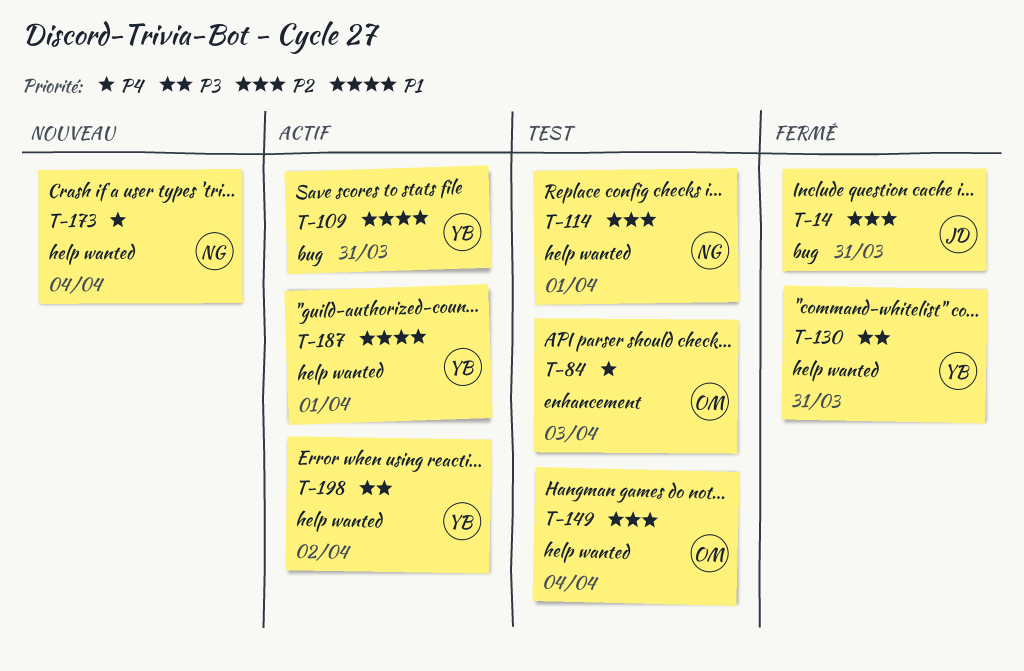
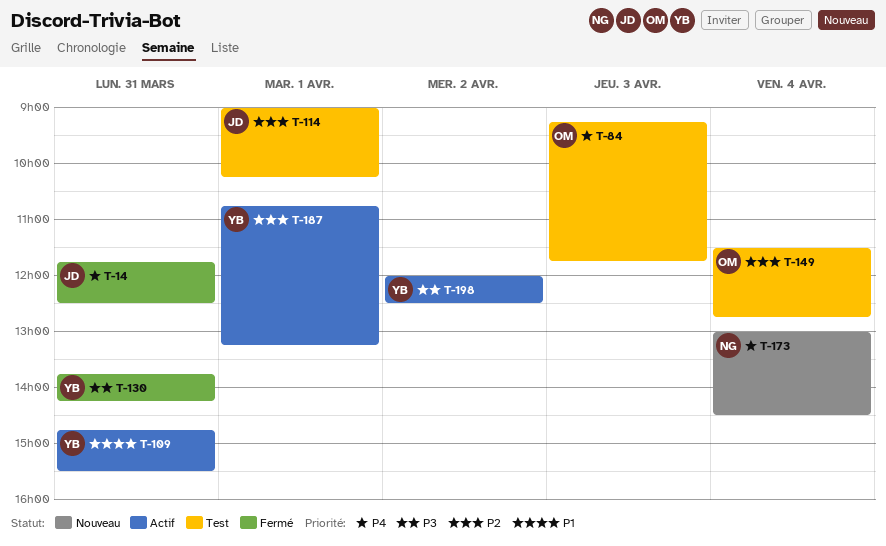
T-14, priority: P2 -> P4
T-114, owner: NG -> JD
T-187, priority: P1 -> P2

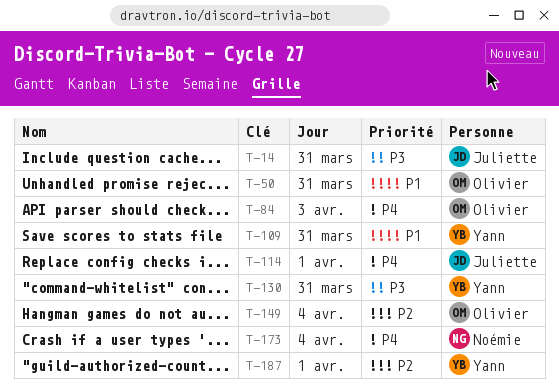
T-14, priority: P4 -> P3
T-50: none -> present
T-114, priority: P2 -> P4
T-198: present -> none

